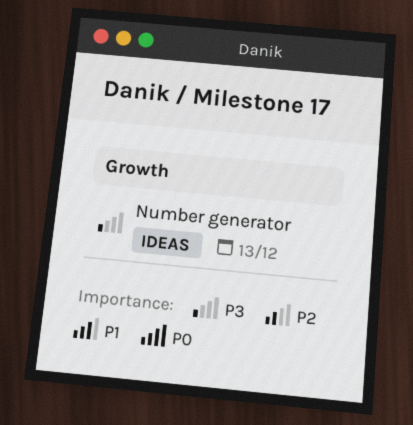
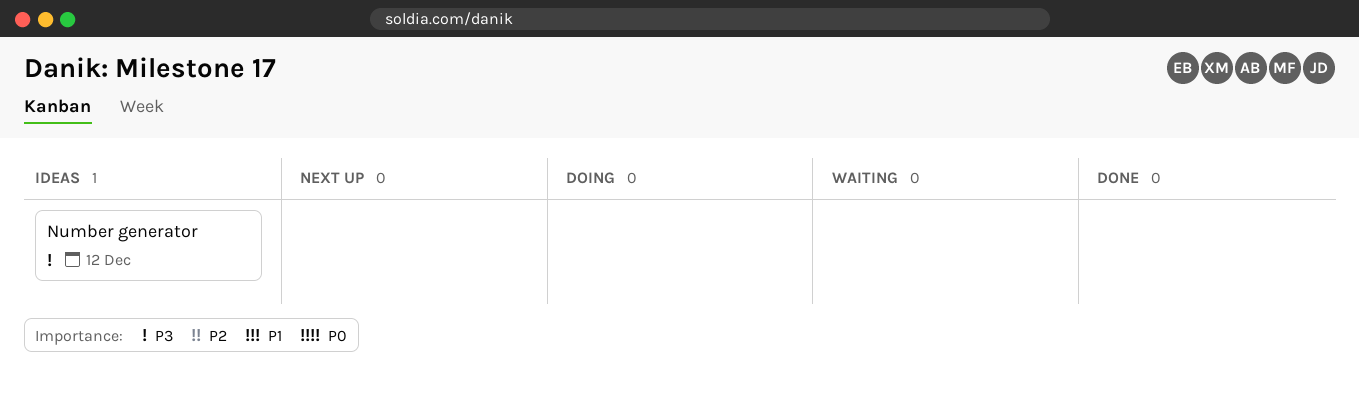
Number generator, due: Dec 13 -> Dec 12

